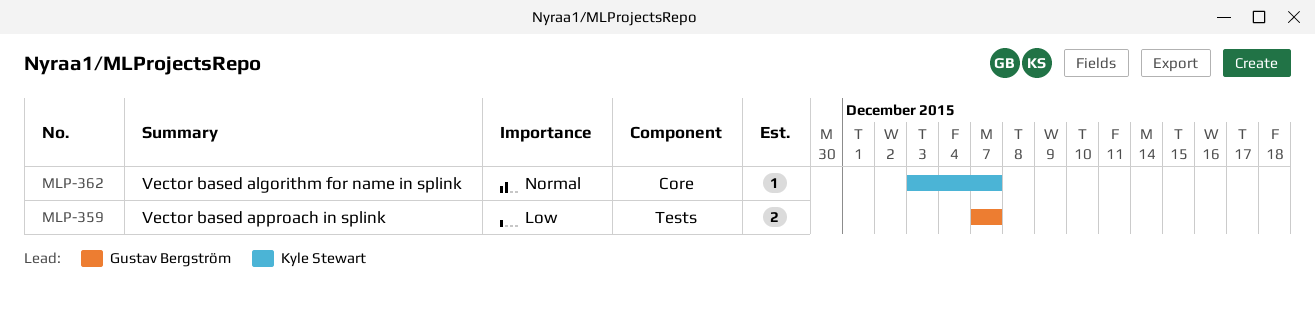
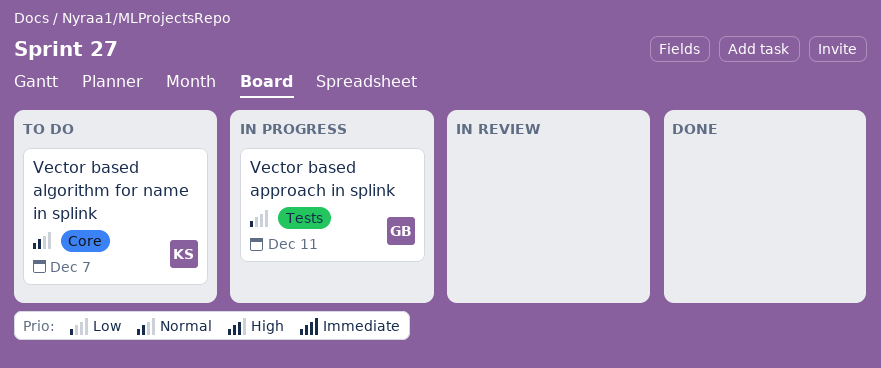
Vector based approach in splink, due: Dec 7 -> Dec 11

